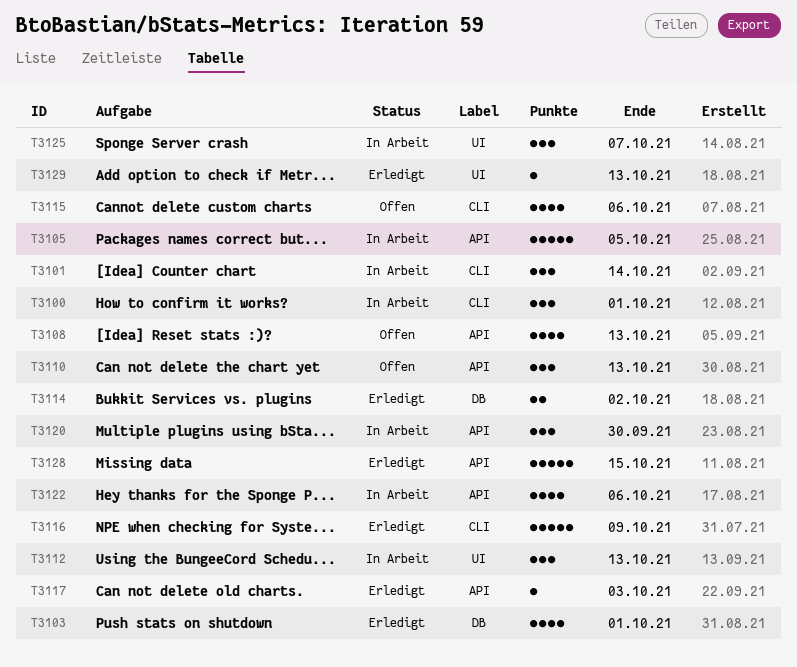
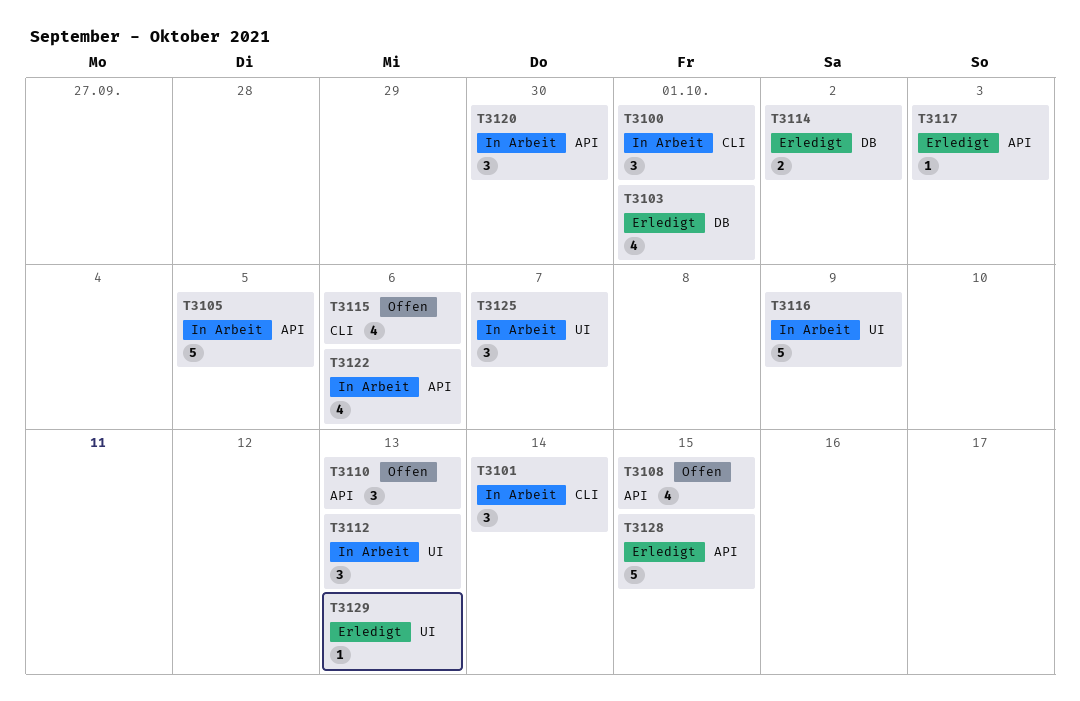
T3108, due: Oct 13 -> Oct 15
T3116, status: Erledigt -> In Arbeit
T3116, label: CLI -> UI

